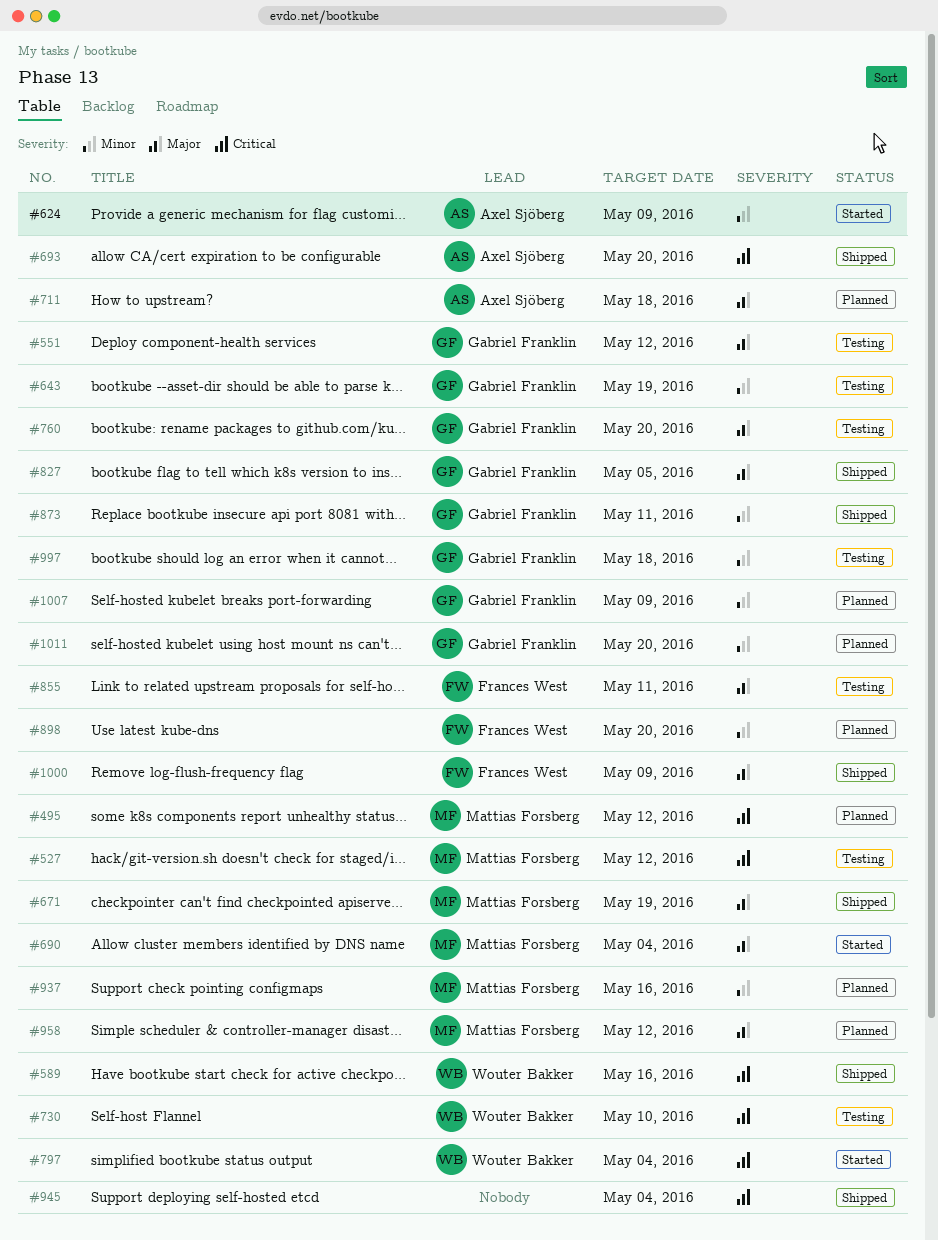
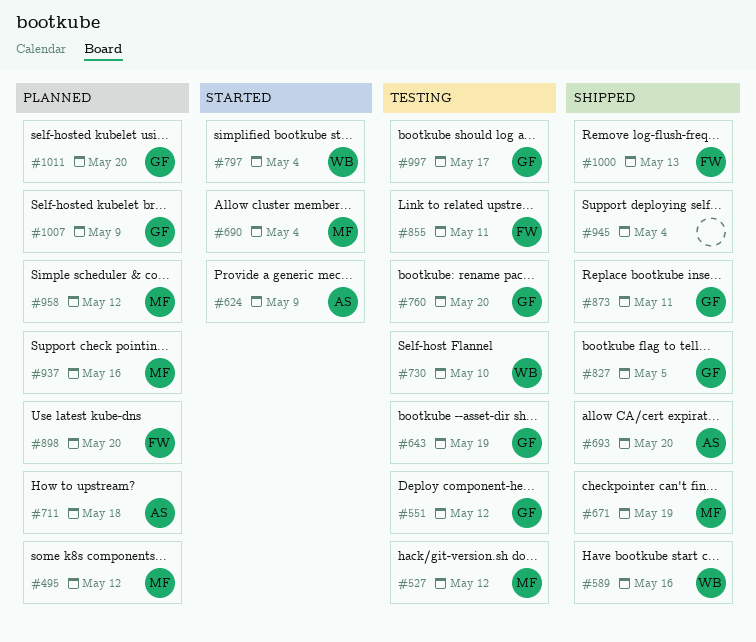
#997, due: May 18 -> May 17
#1000, due: May 9 -> May 13

